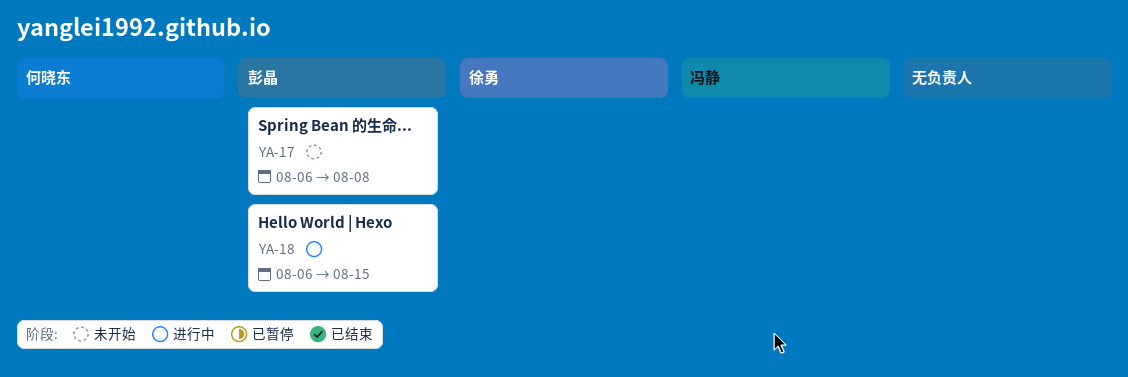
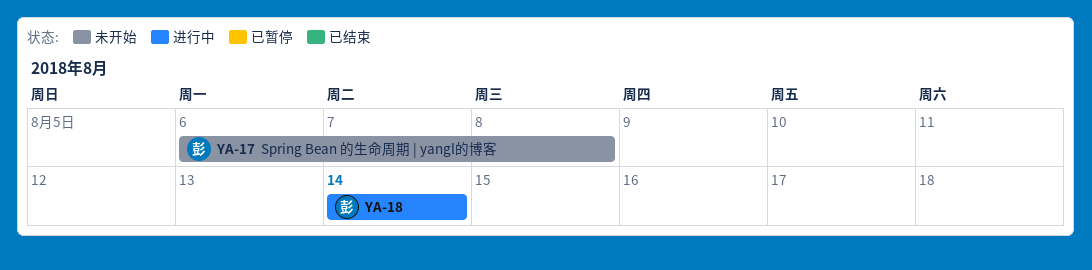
YA-18, start: Aug 6 -> Aug 14
YA-18, due: Aug 15 -> Aug 14

